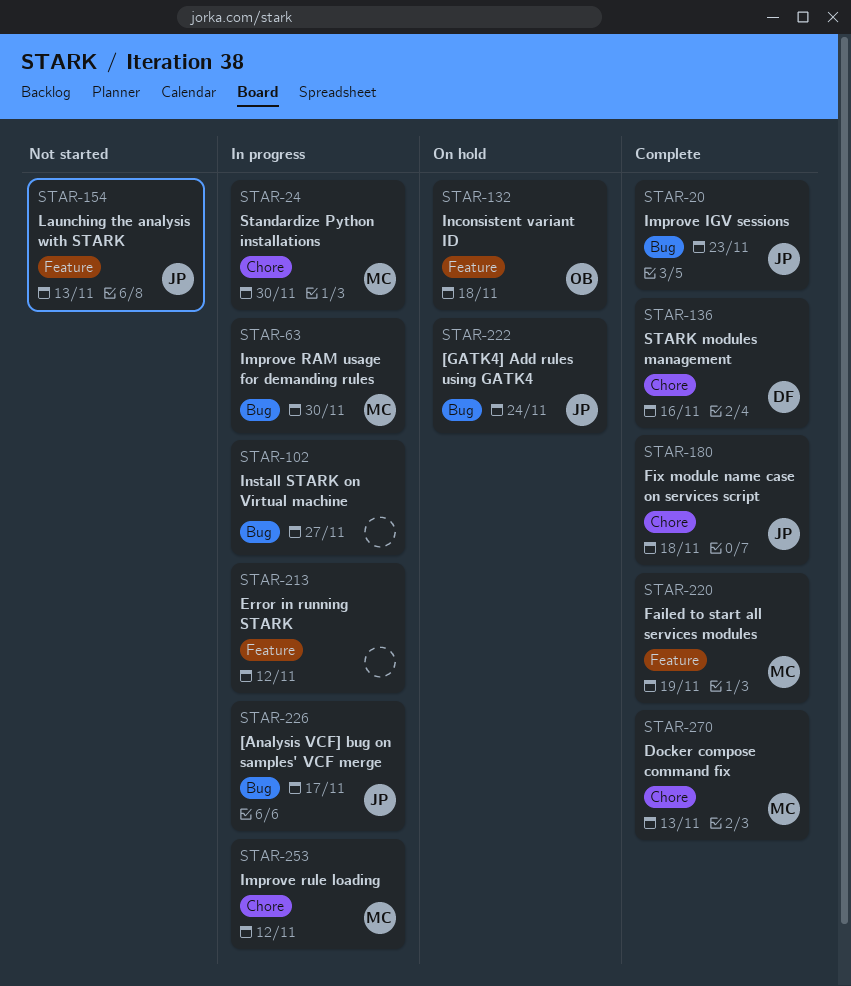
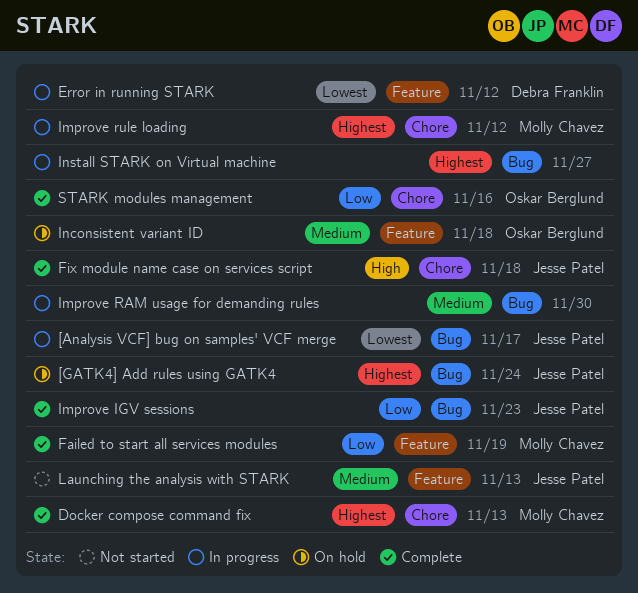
Error in running STARK, owner: none -> Debra Franklin
Improve RAM usage for demanding rules, owner: Molly Chavez -> none
Standardize Python installations: present -> none
STARK modules management, owner: Debra Franklin -> Oskar Berglund

